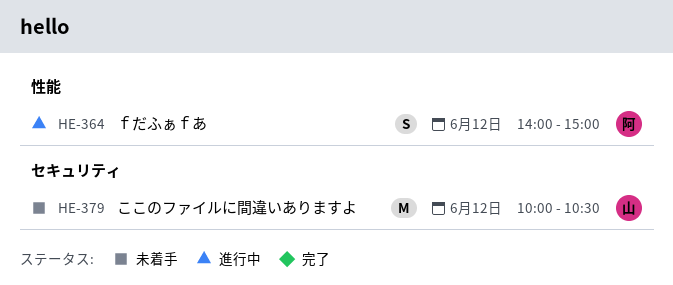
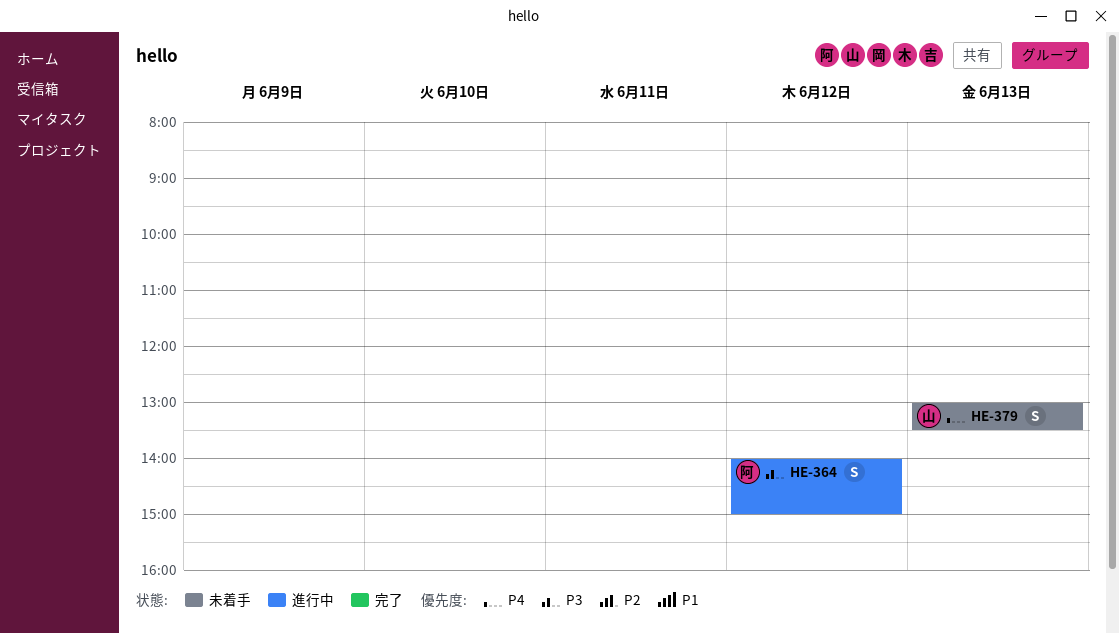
HE-379, estimate: M -> S
HE-379, day: Jun 12 -> Jun 13
HE-379, begins: 10:00 -> 13:00
HE-379, ends: 10:30 -> 13:30

